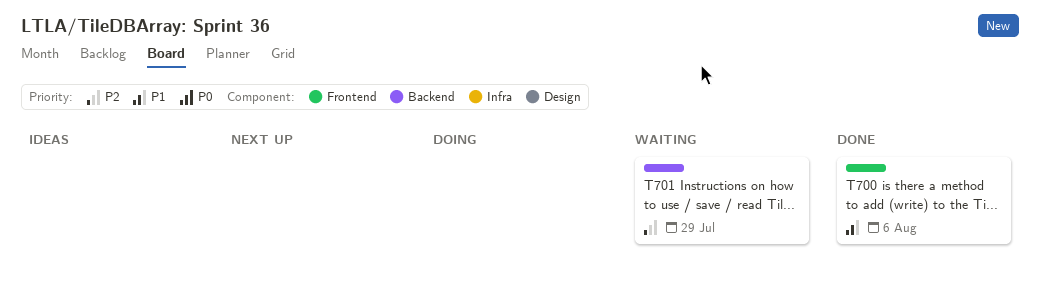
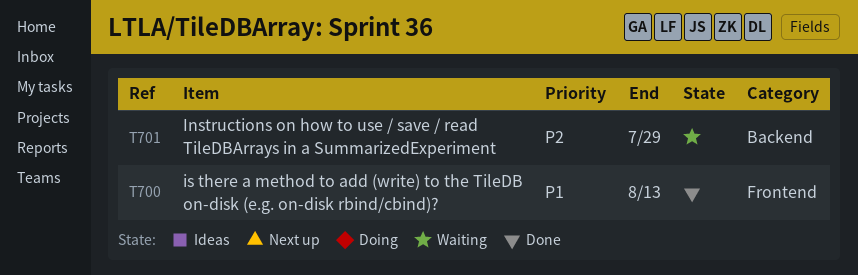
T700, due: Aug 6 -> Aug 13

